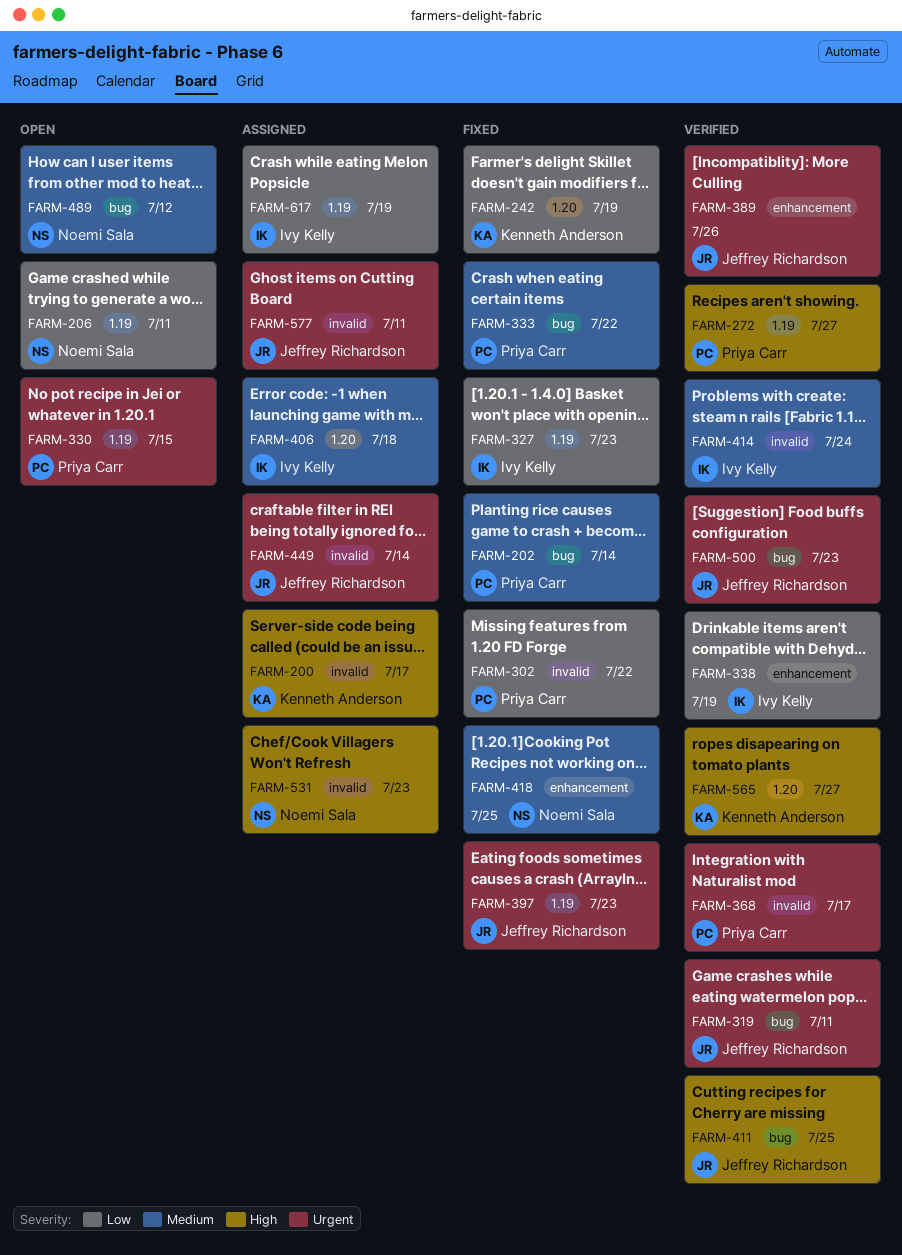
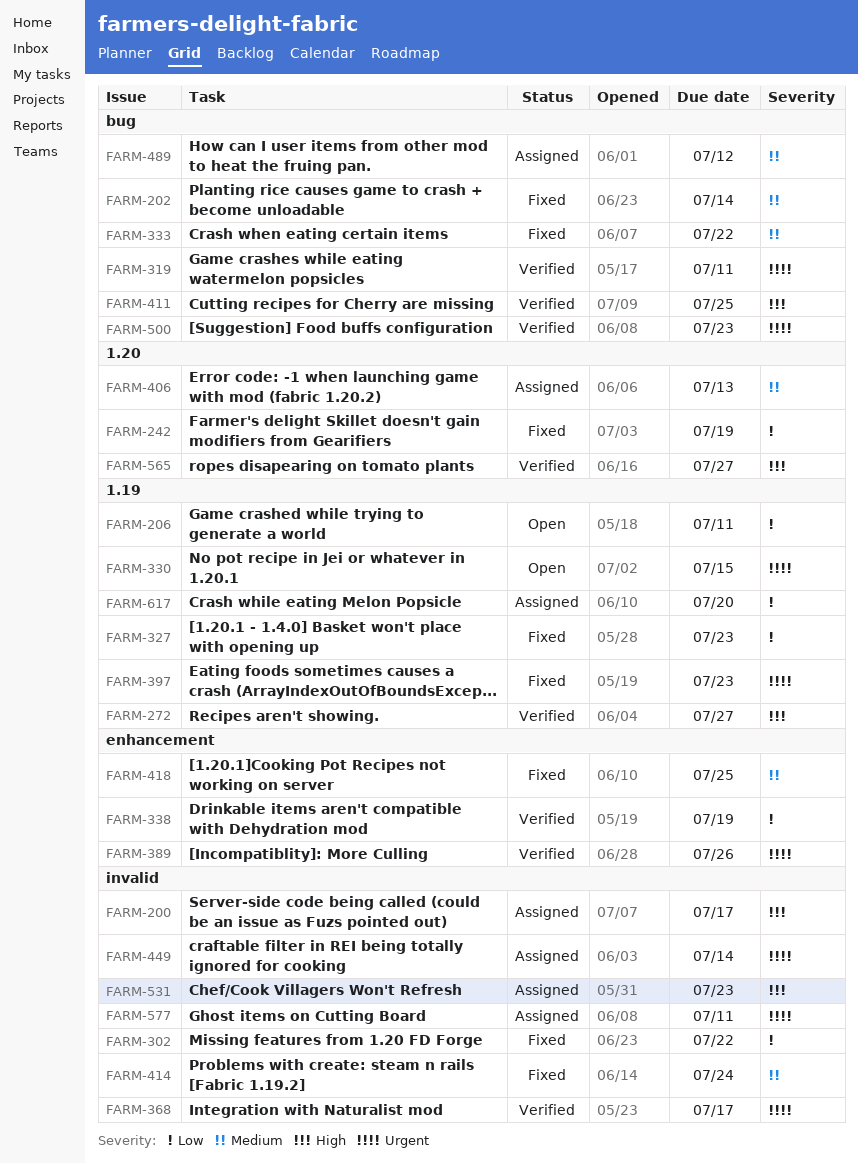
FARM-406, due: Jul 18 -> Jul 13
FARM-414, status: Verified -> Fixed
FARM-489, status: Open -> Assigned
FARM-617, due: Jul 19 -> Jul 20

